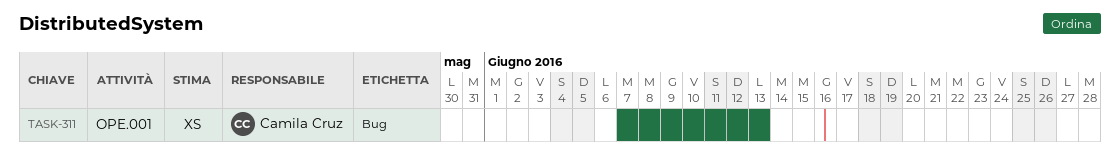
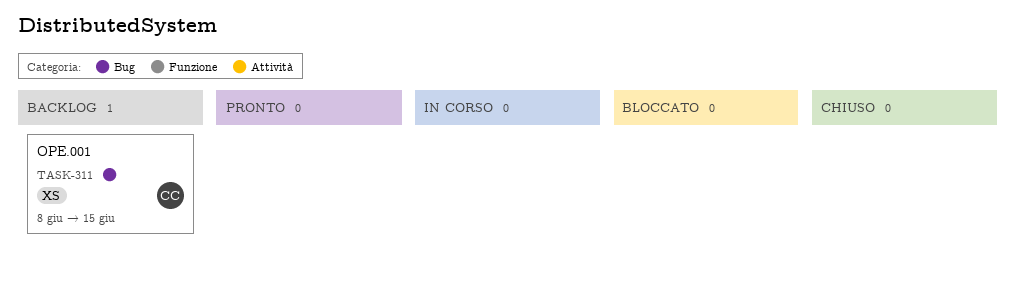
TASK-311, start: Jun 7 -> Jun 8
TASK-311, due: Jun 13 -> Jun 15

